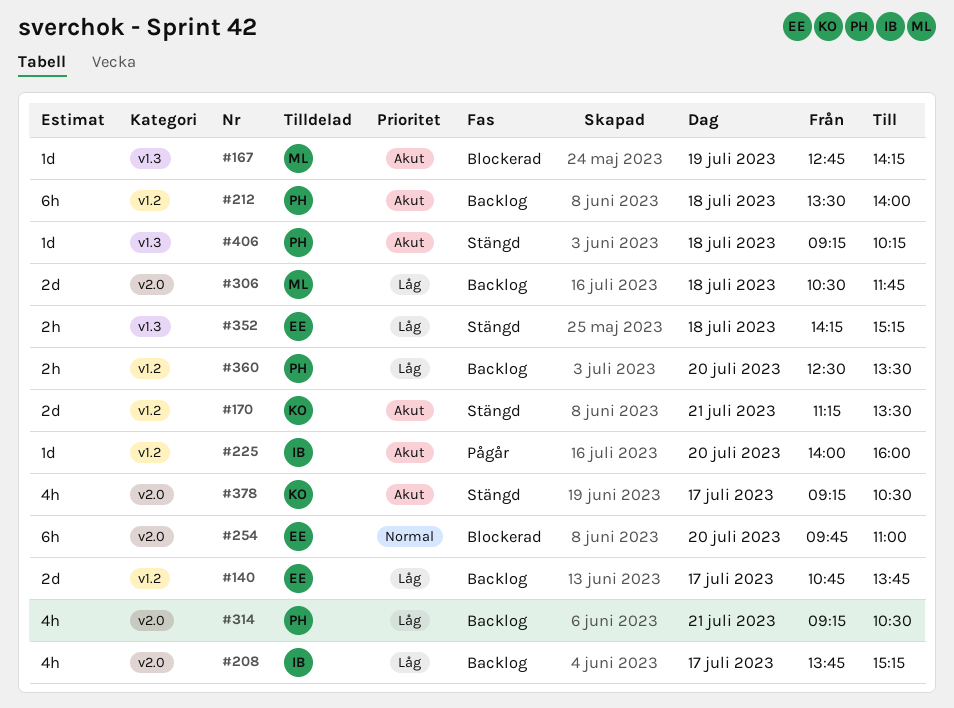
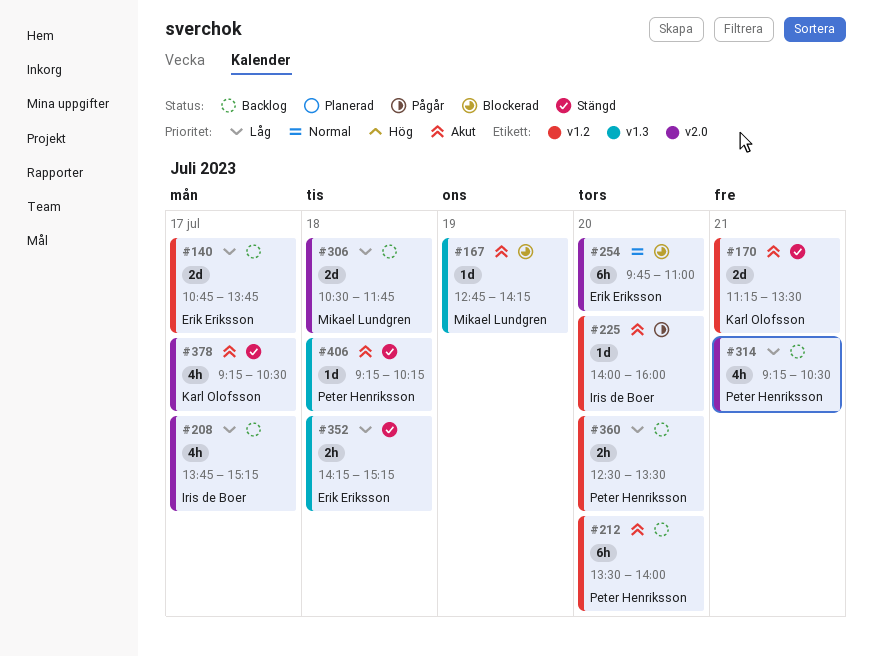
#212, day: Jul 18 -> Jul 20

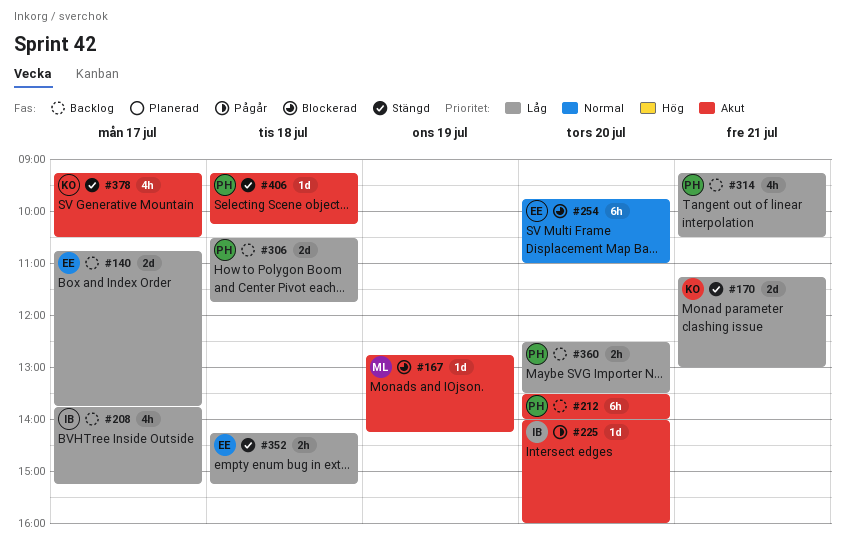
#170, priority: Akut -> Låg
#170, ends: 13:30 -> 13:00
#306, owner: Mikael Lundgren -> Peter Henriksson

